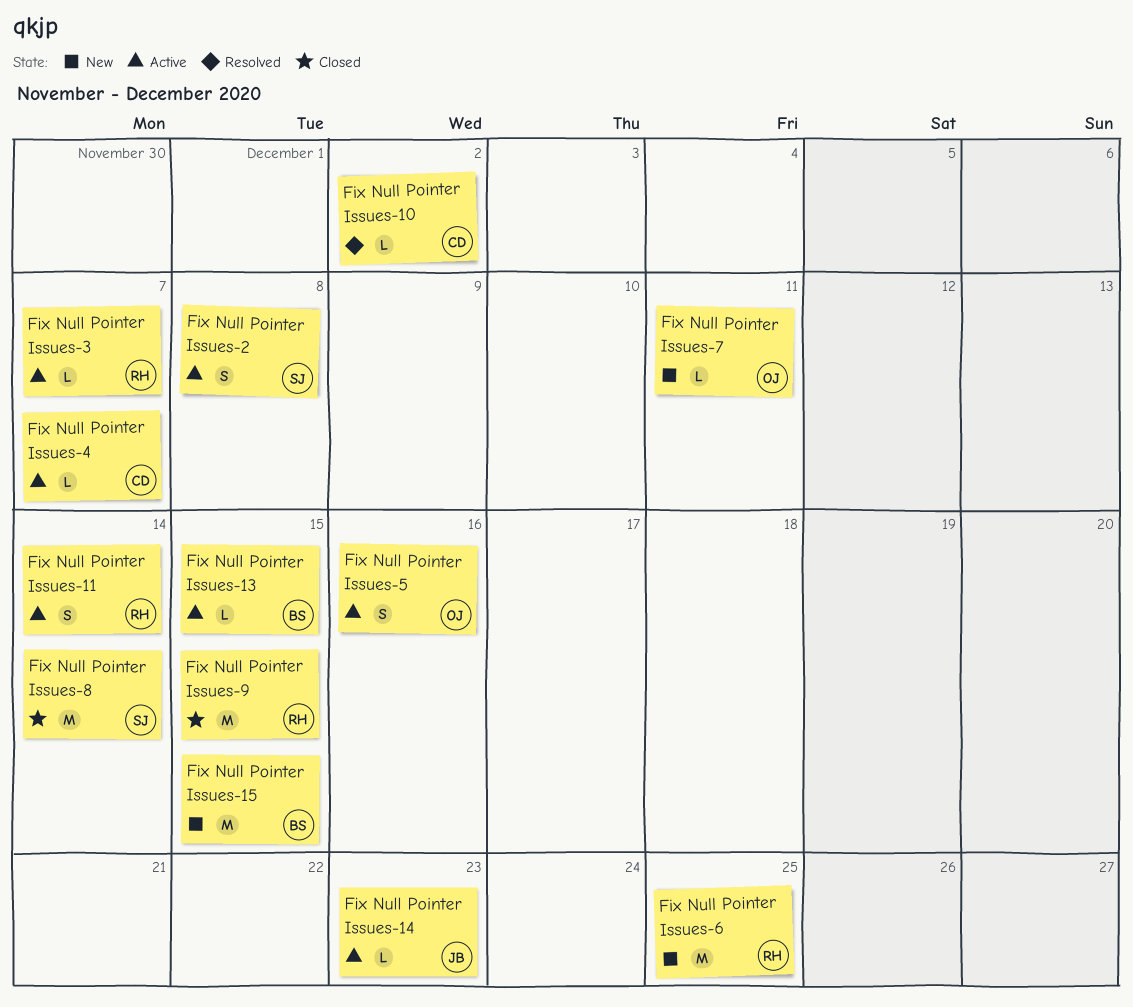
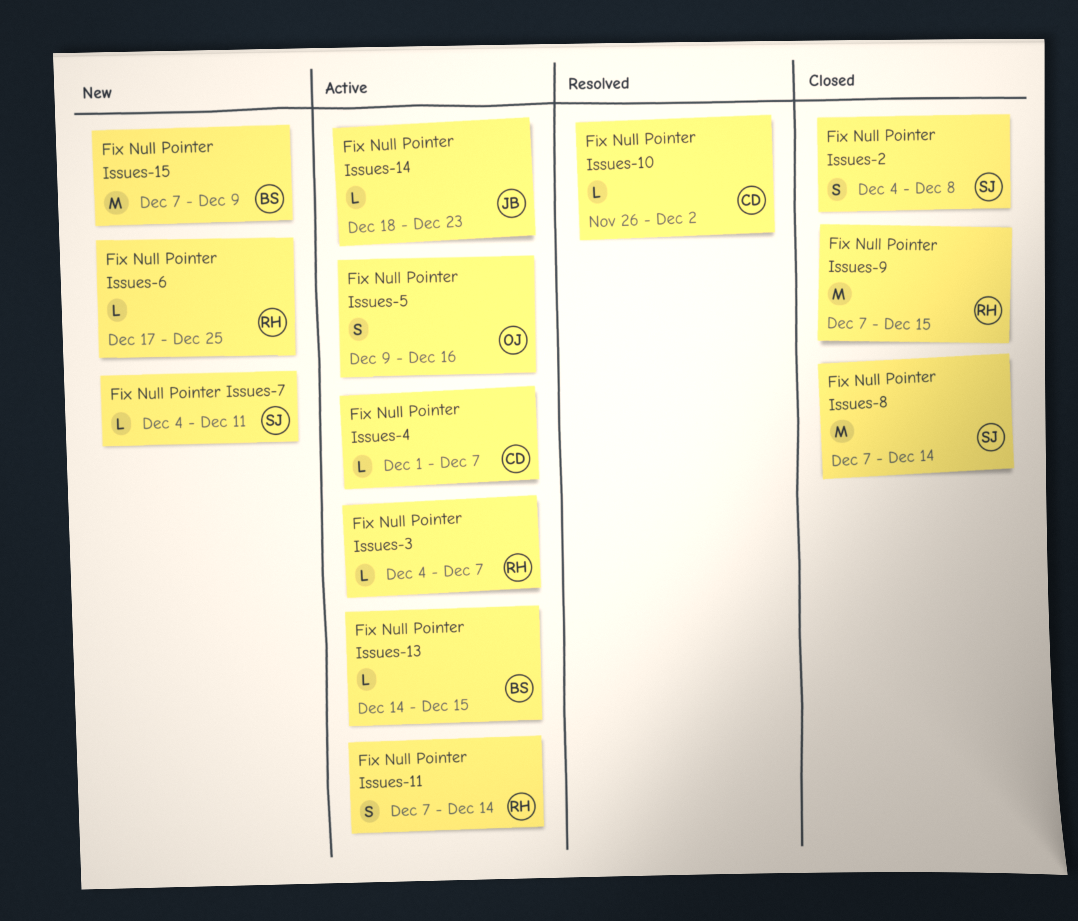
Fix Null Pointer Issues-15, due: Dec 15 -> Dec 9
Fix Null Pointer Issues-2, status: Active -> Closed
Fix Null Pointer Issues-6, estimate: M -> L
Fix Null Pointer Issues-7, owner: OJ -> SJ

